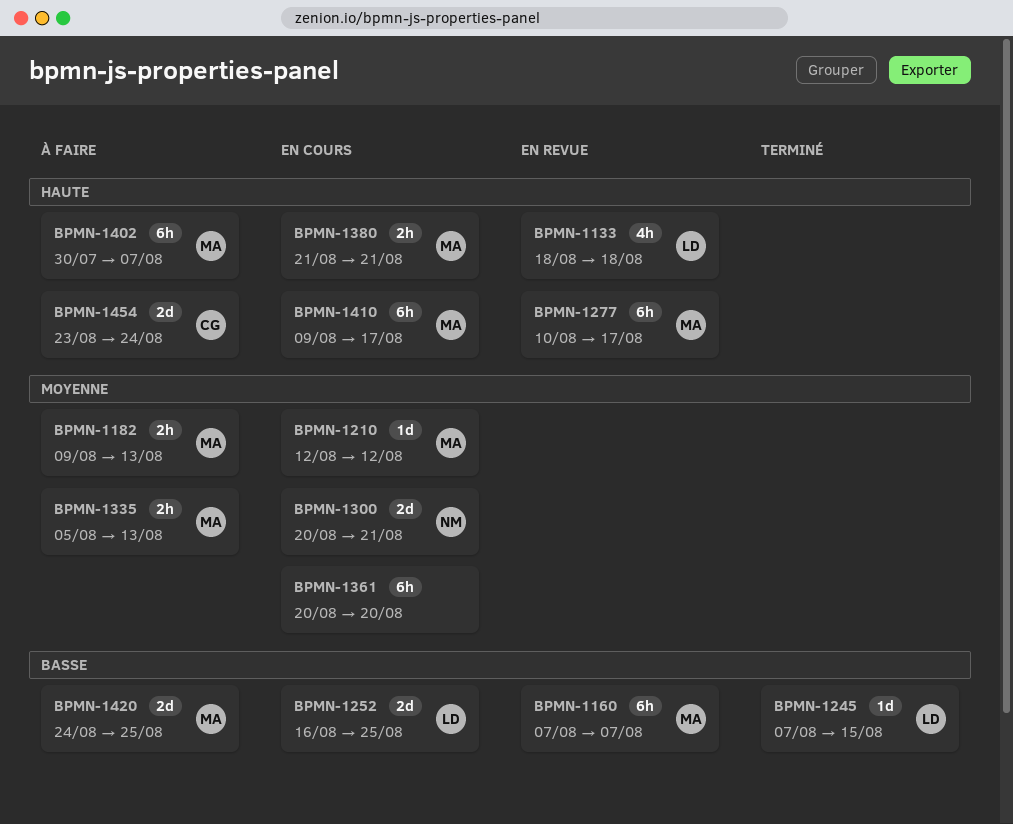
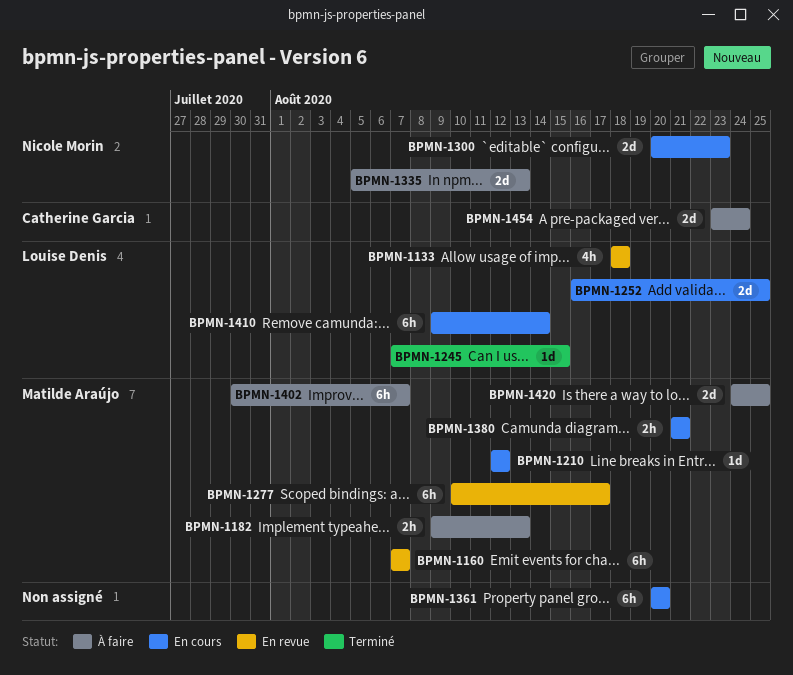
BPMN-1300, due: Aug 21 -> Aug 23
BPMN-1335, owner: Matilde Araújo -> Nicole Morin
BPMN-1335, estimate: 2h -> 2d
BPMN-1410, owner: Matilde Araújo -> Louise Denis
BPMN-1410, due: Aug 17 -> Aug 14

